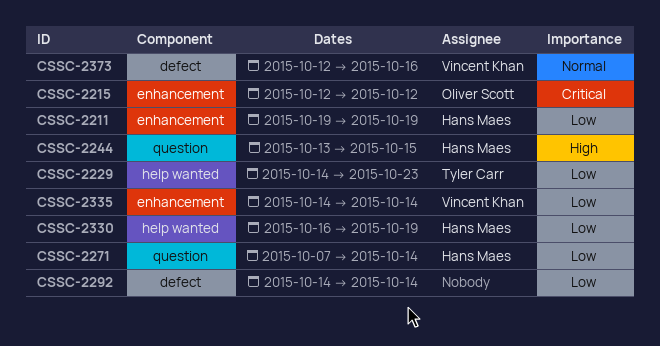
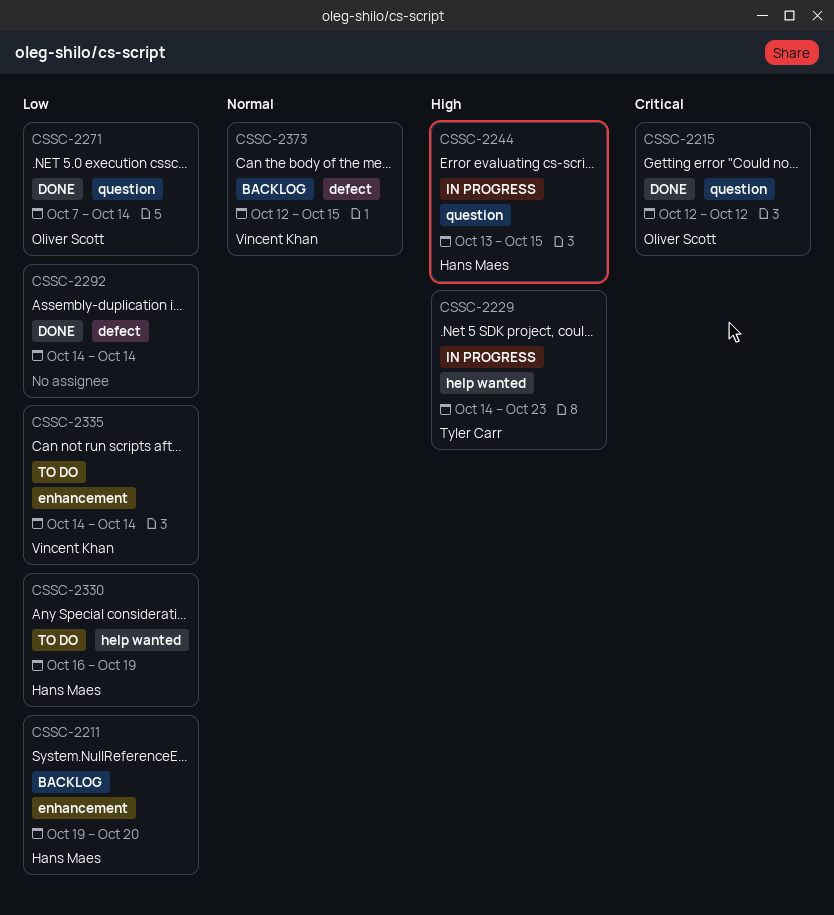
CSSC-2211, due: Oct 19 -> Oct 20
CSSC-2215, label: enhancement -> question
CSSC-2229, priority: Low -> High
CSSC-2271, owner: Hans Maes -> Oliver Scott
CSSC-2373, due: Oct 16 -> Oct 15

